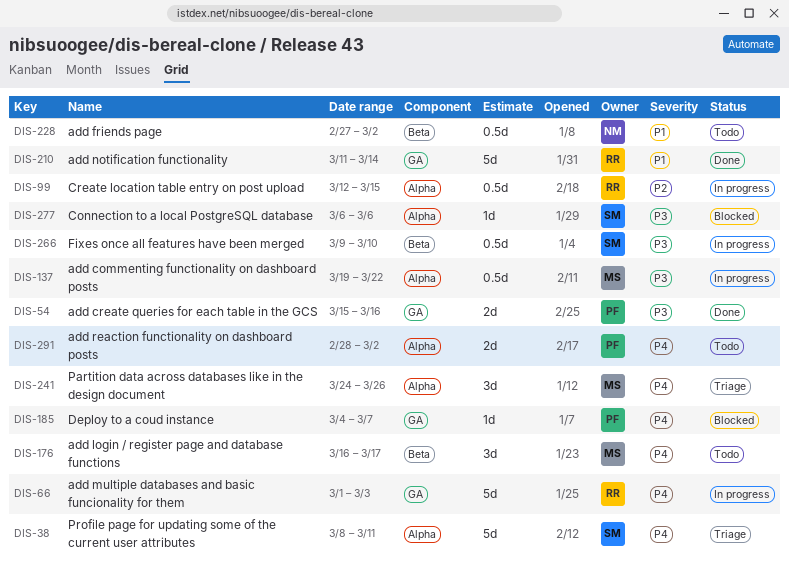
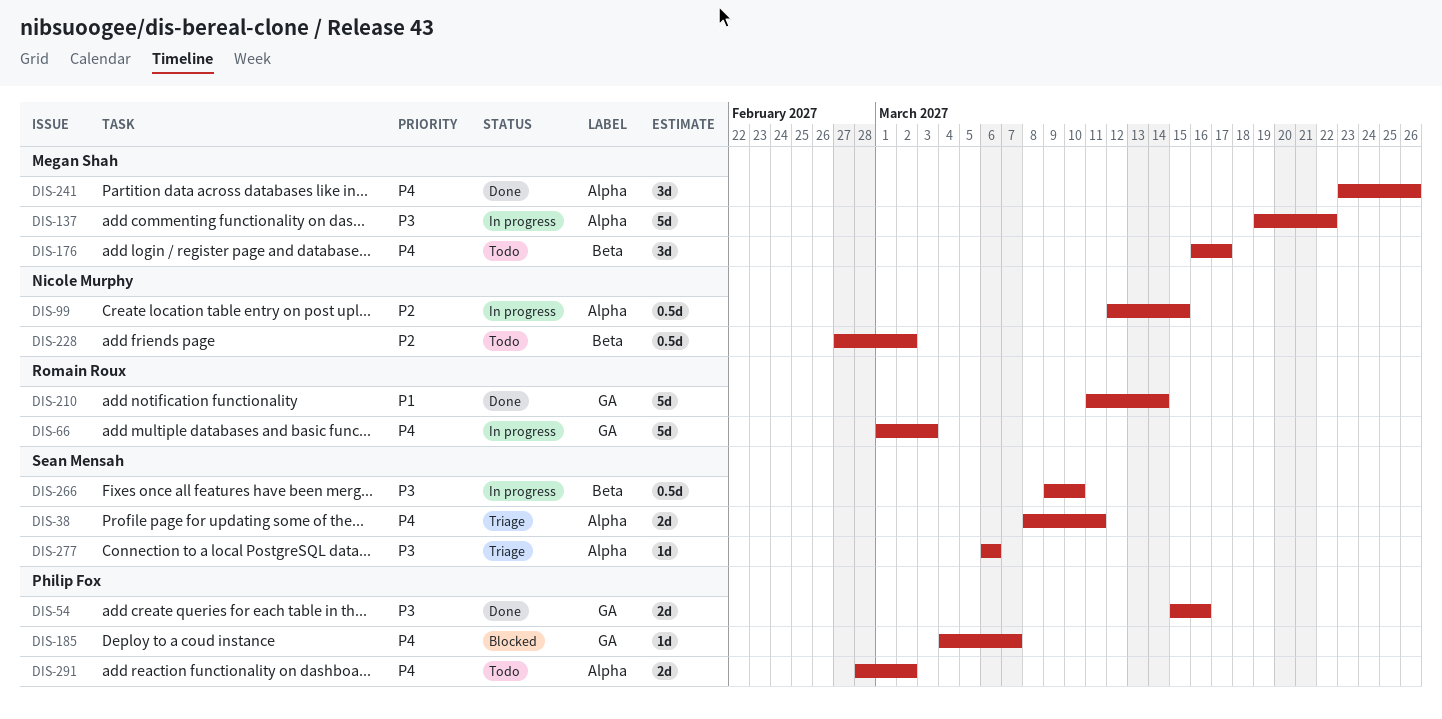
DIS-38, estimate: 5d -> 2d
DIS-99, owner: Romain Roux -> Nicole Murphy
DIS-137, estimate: 0.5d -> 5d
DIS-228, priority: P1 -> P2
DIS-241, status: Triage -> Done
DIS-241, start: Mar 24 -> Mar 23
DIS-277, status: Blocked -> Triage

